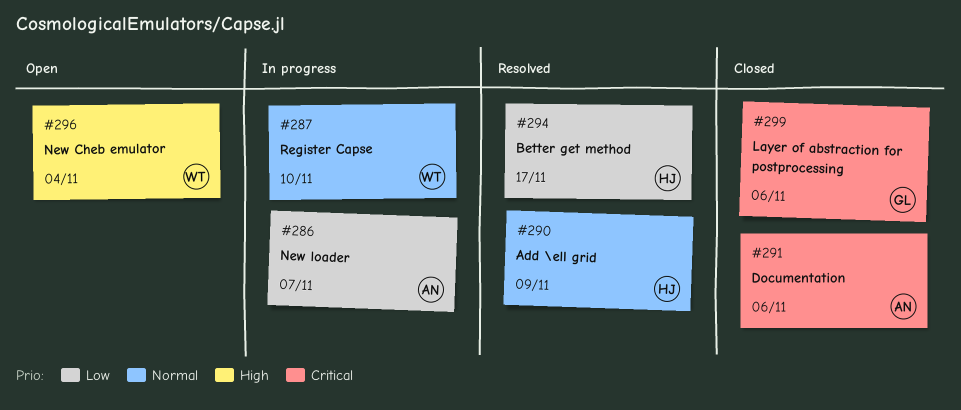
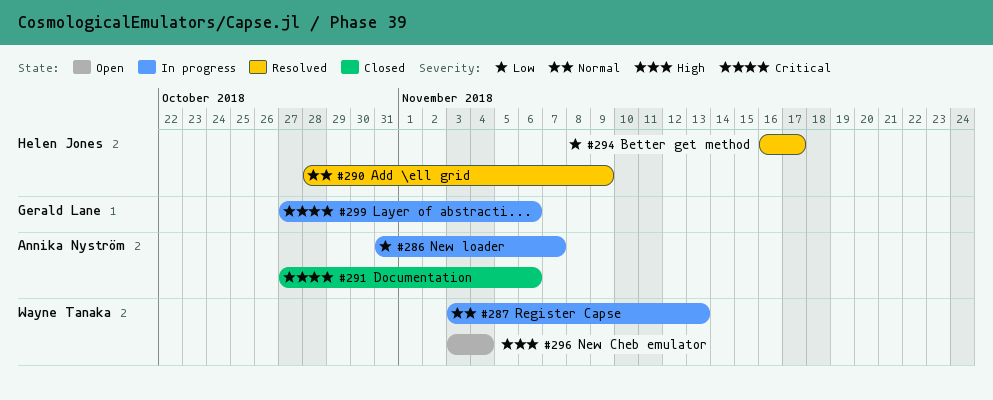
#287, due: Nov 10 -> Nov 13
#299, status: Closed -> In progress

